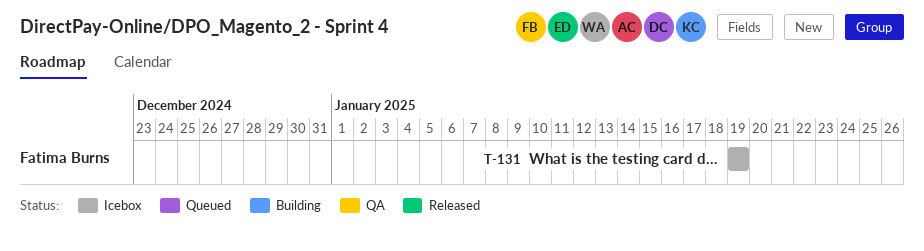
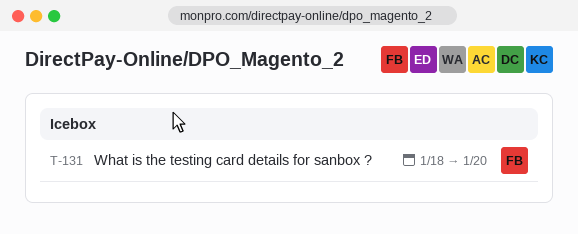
T-131, start: Jan 19 -> Jan 18
T-131, due: Jan 19 -> Jan 20

